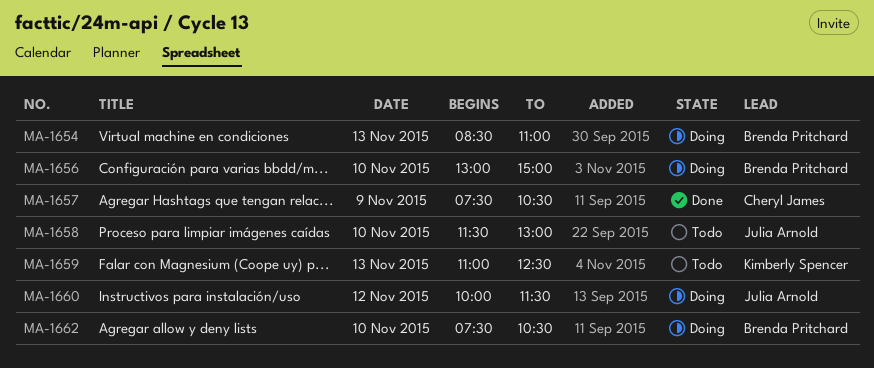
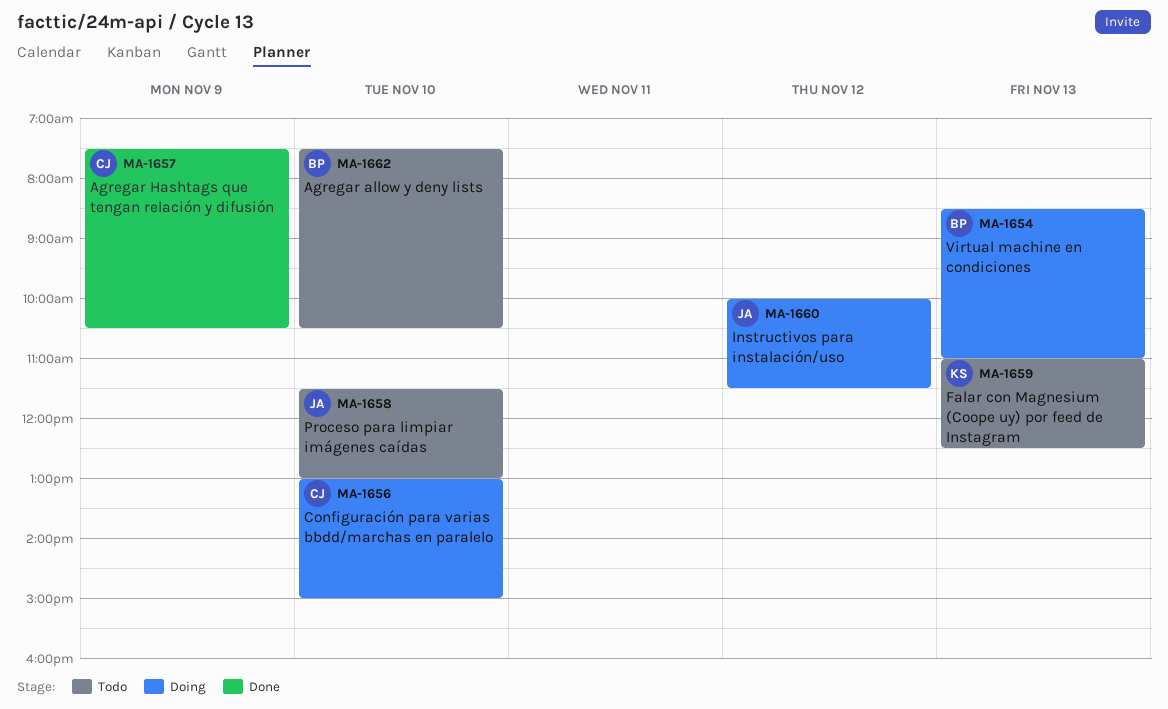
MA-1656, owner: Brenda Pritchard -> Cheryl James
MA-1662, status: Doing -> Todo

